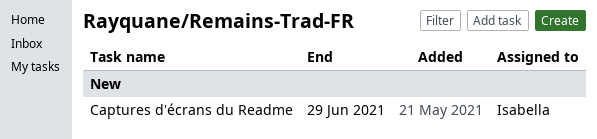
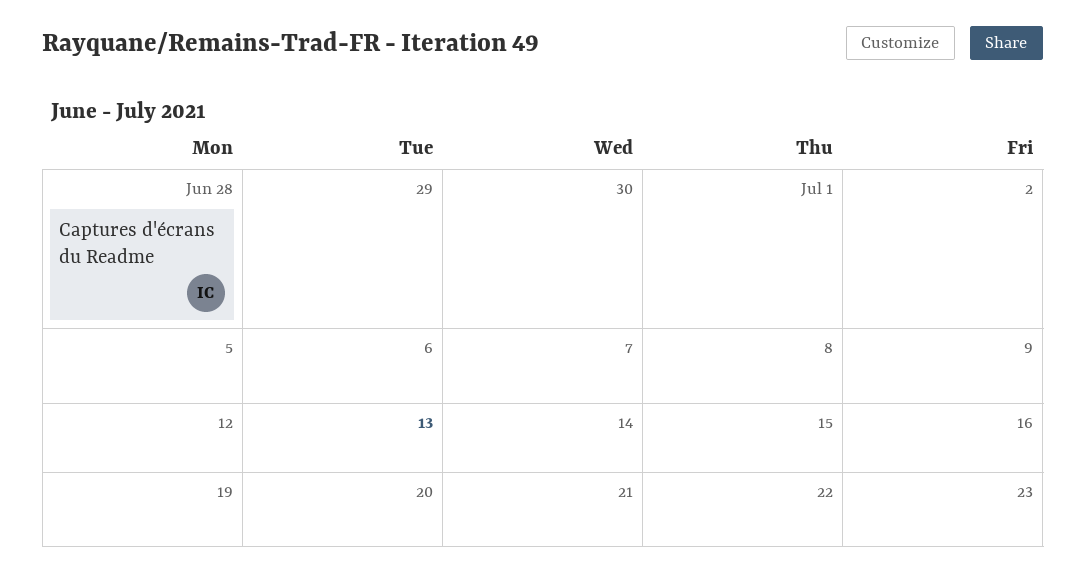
Captures d'écrans du Readme, due: Jun 29 -> Jun 28

